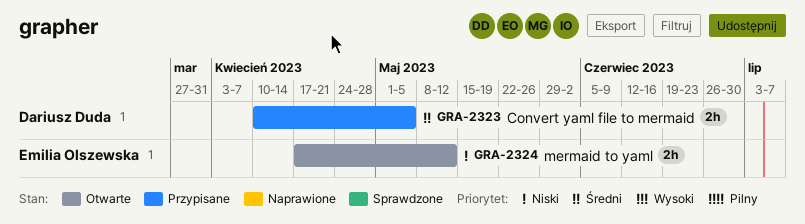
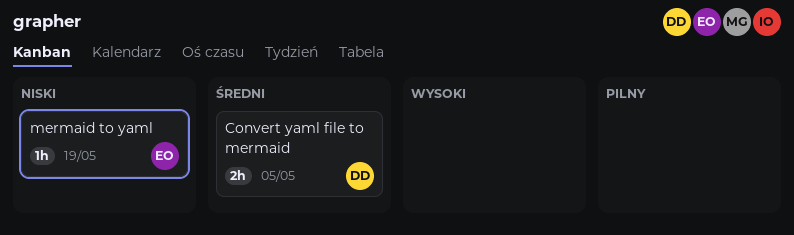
mermaid to yaml, estimate: 2h -> 1h
mermaid to yaml, due: May 12 -> May 19

